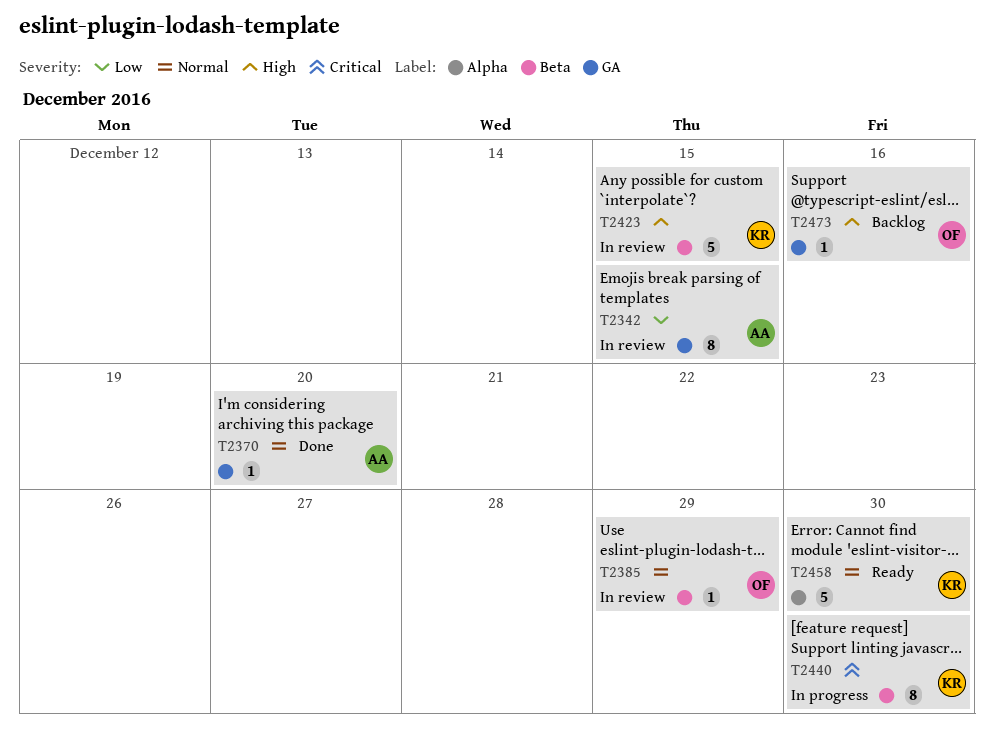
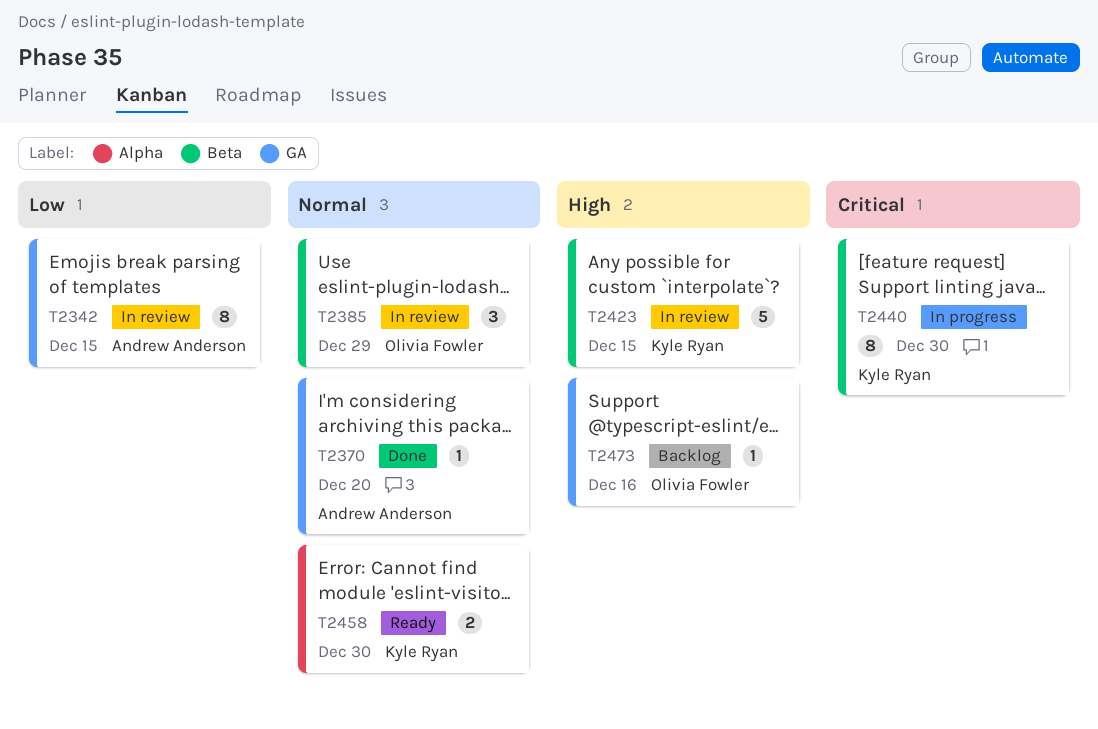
T2385, estimate: 1 -> 3
T2458, estimate: 5 -> 2

